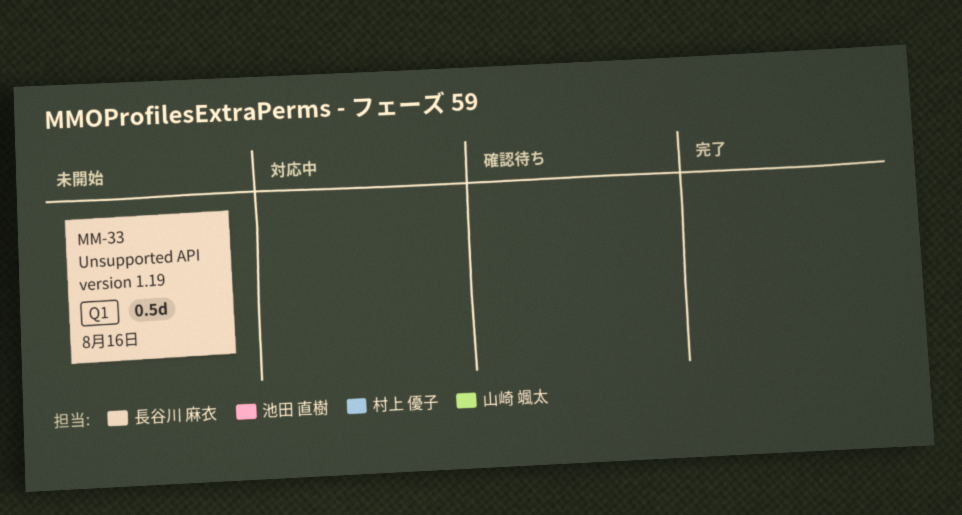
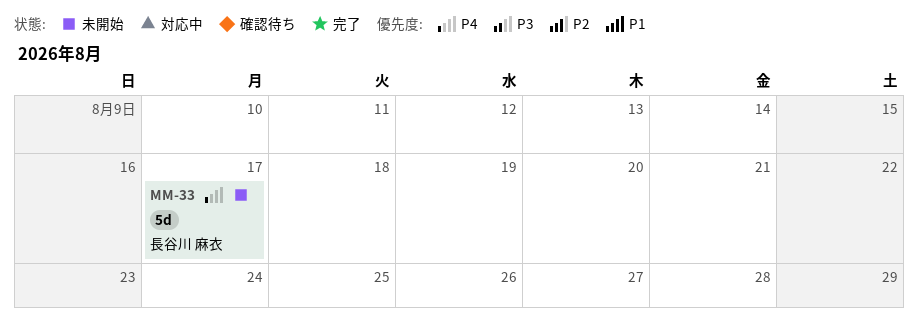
MM-33, estimate: 0.5d -> 5d
MM-33, due: Aug 16 -> Aug 17

